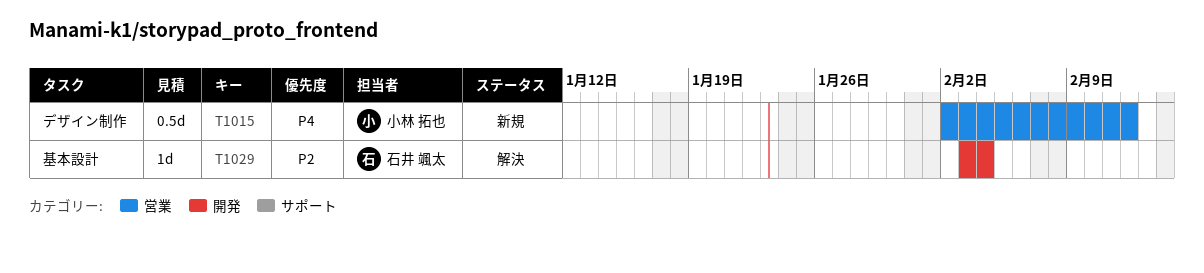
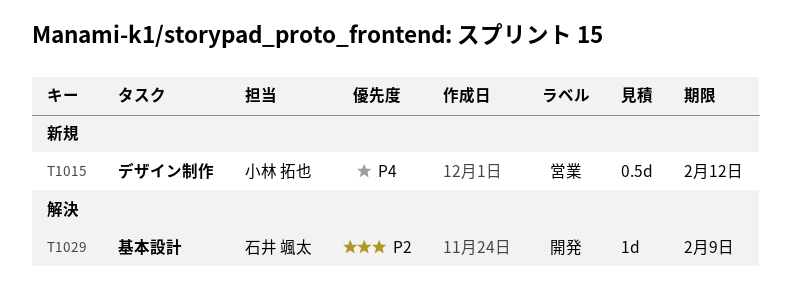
T1029, due: Feb 4 -> Feb 9

